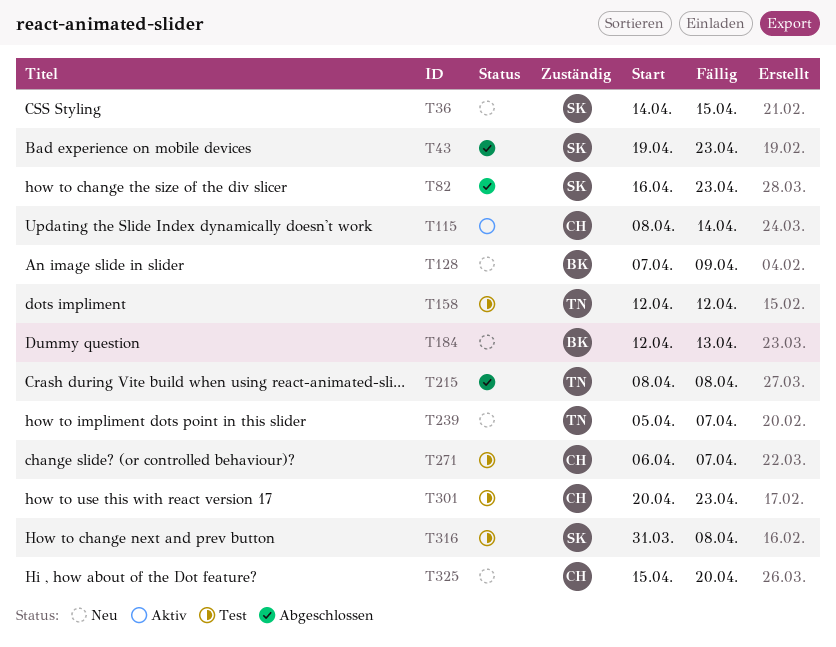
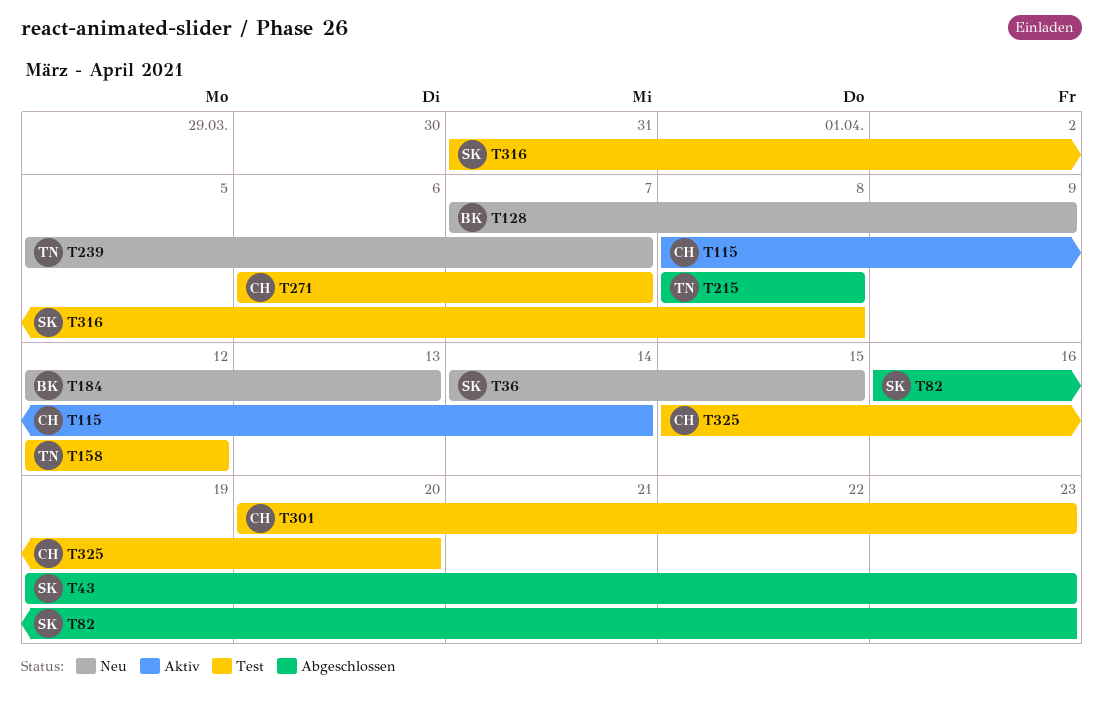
T325, status: Neu -> Test

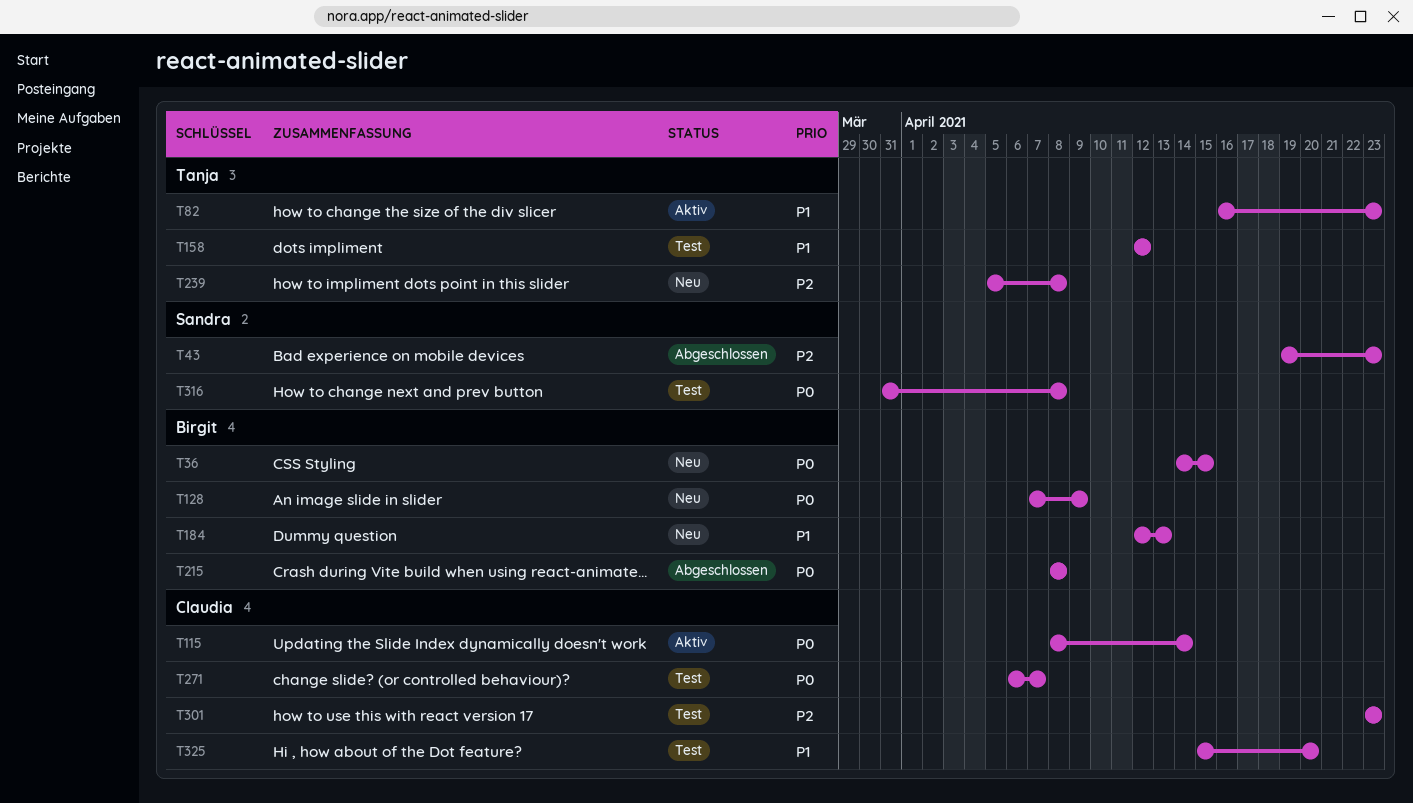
T36, owner: Sandra -> Birgit
T82, status: Abgeschlossen -> Aktiv
T82, owner: Sandra -> Tanja
T215, owner: Tanja -> Birgit
T239, due: Apr 7 -> Apr 8
T301, start: Apr 20 -> Apr 23

